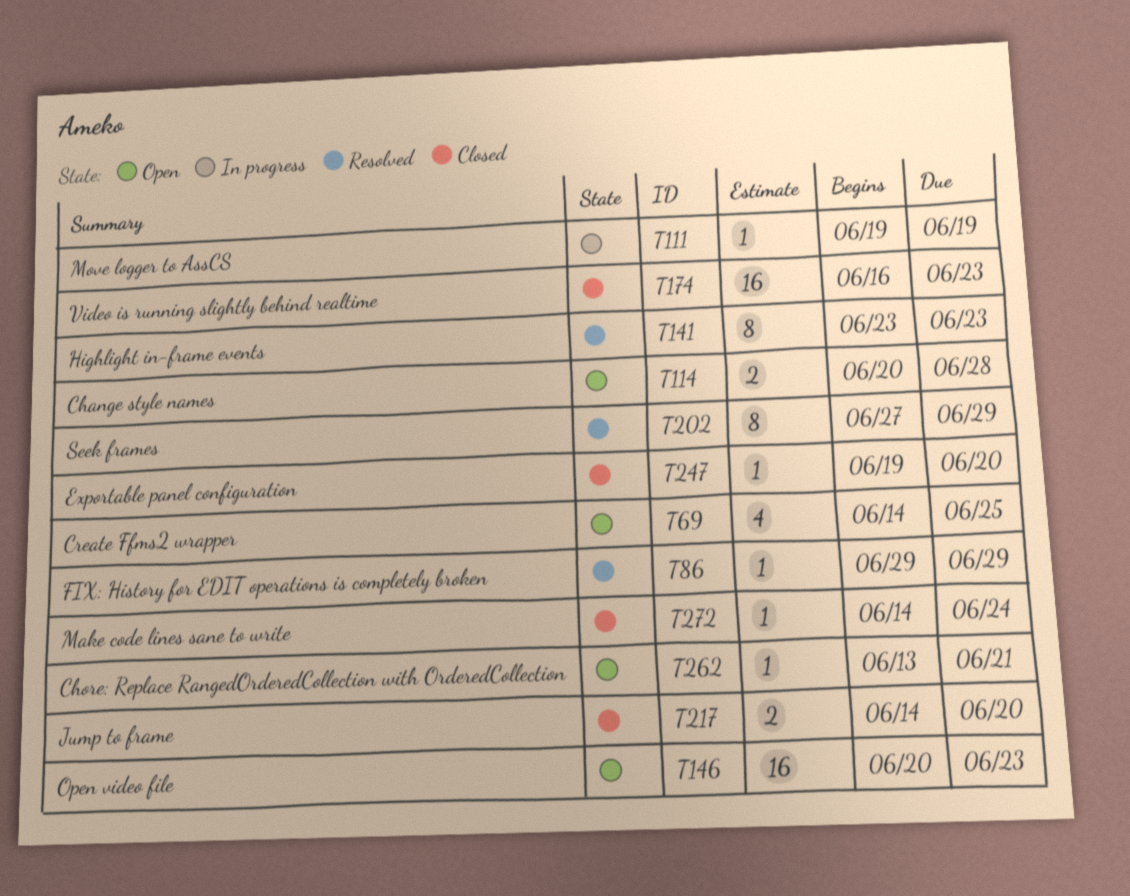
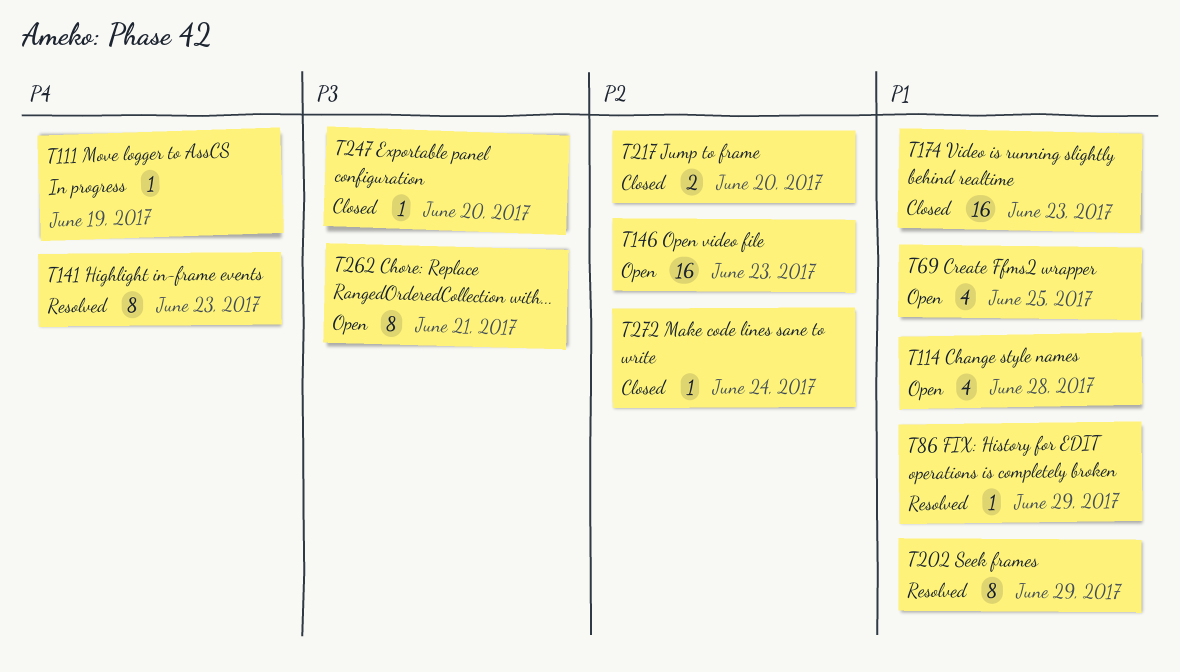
T114, estimate: 2 -> 4
T262, estimate: 1 -> 8

